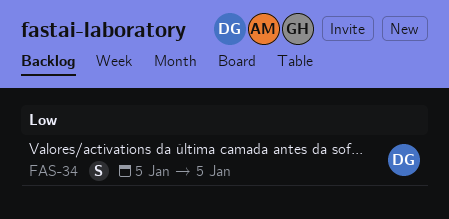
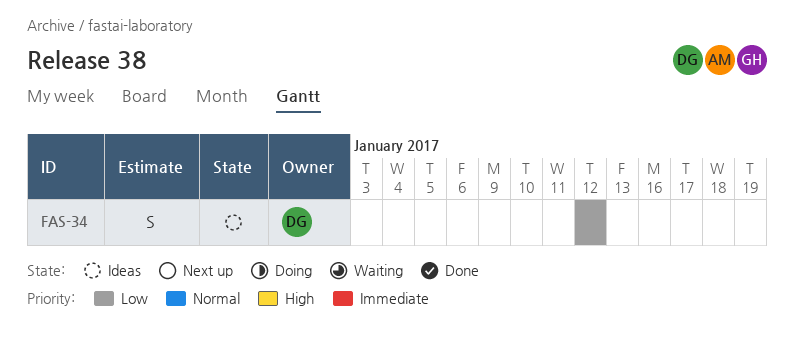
FAS-34, start: Jan 5 -> Jan 12
FAS-34, due: Jan 5 -> Jan 12

